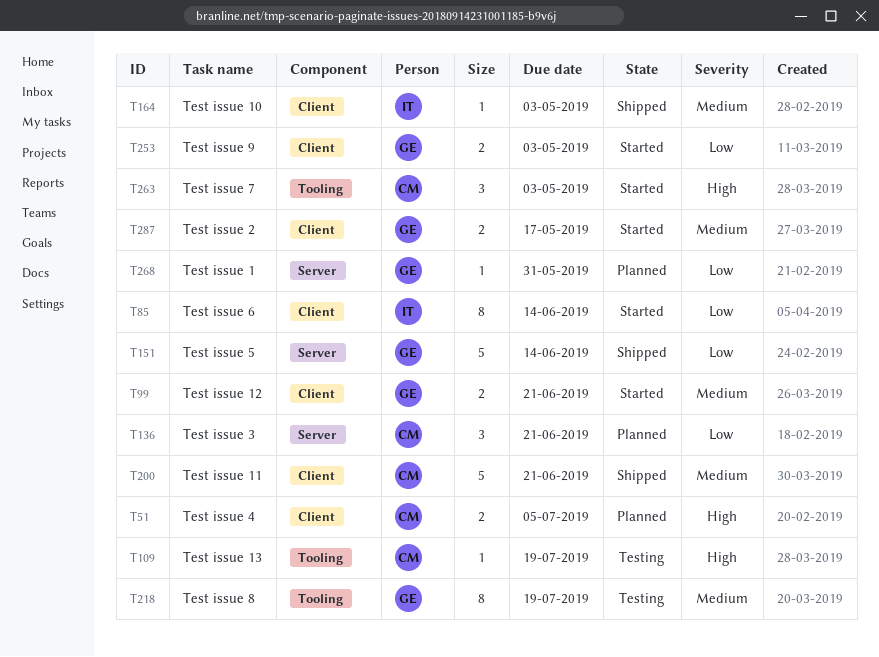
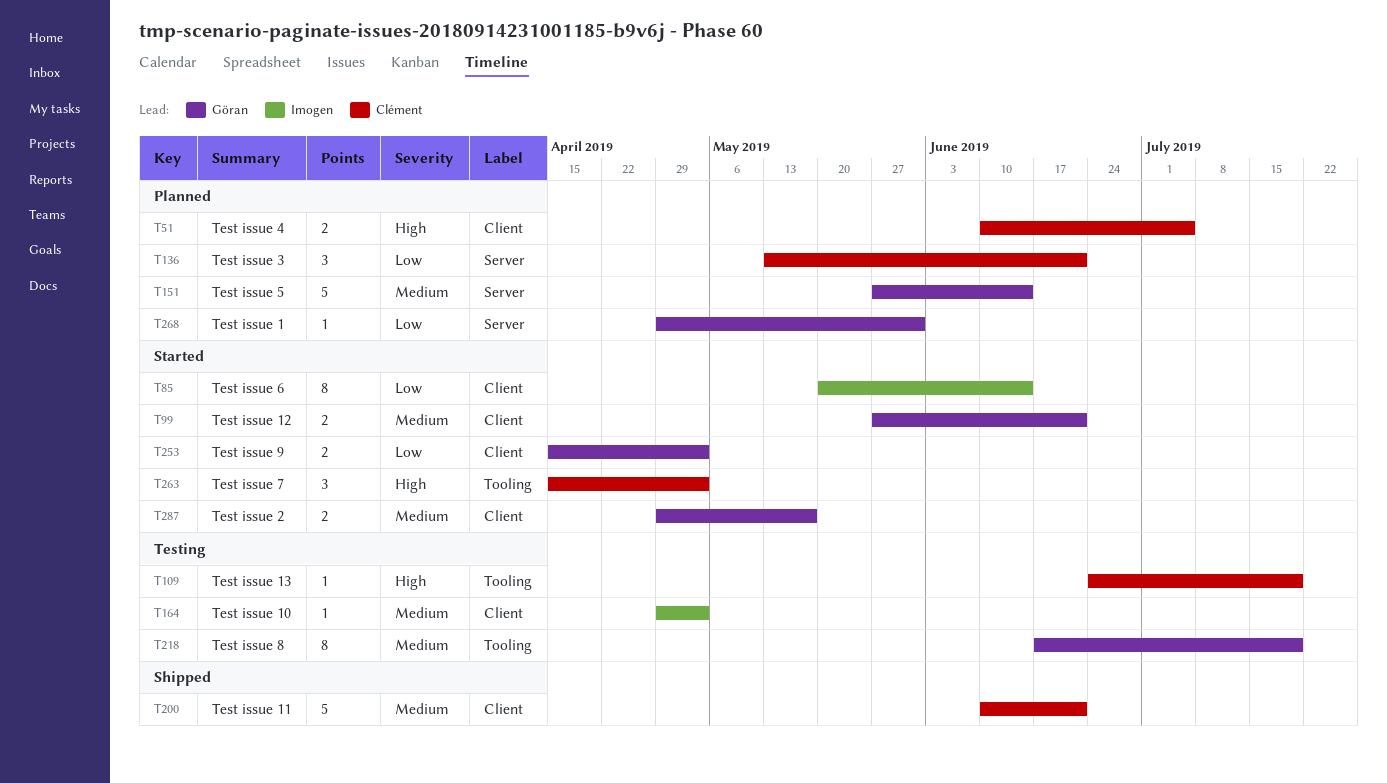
T151, status: Shipped -> Planned
T151, priority: Low -> Medium
T164, status: Shipped -> Testing

